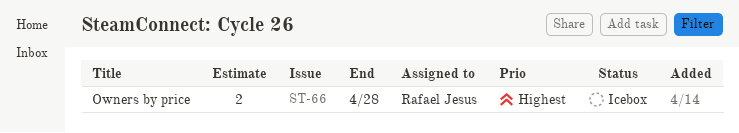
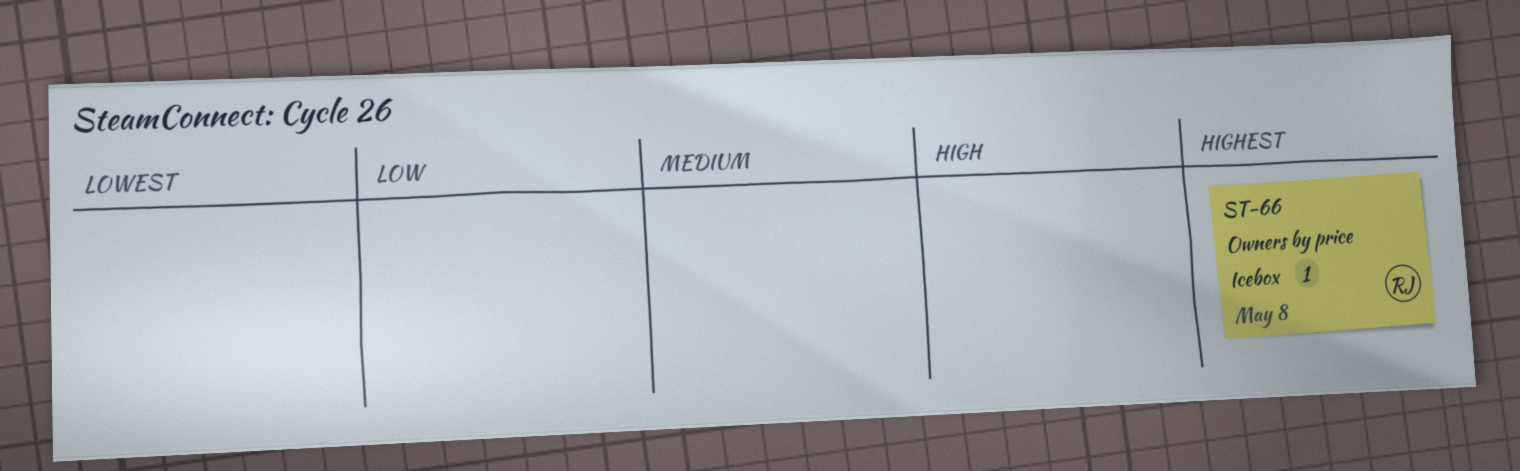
ST-66, estimate: 2 -> 1
ST-66, due: Apr 28 -> May 8

